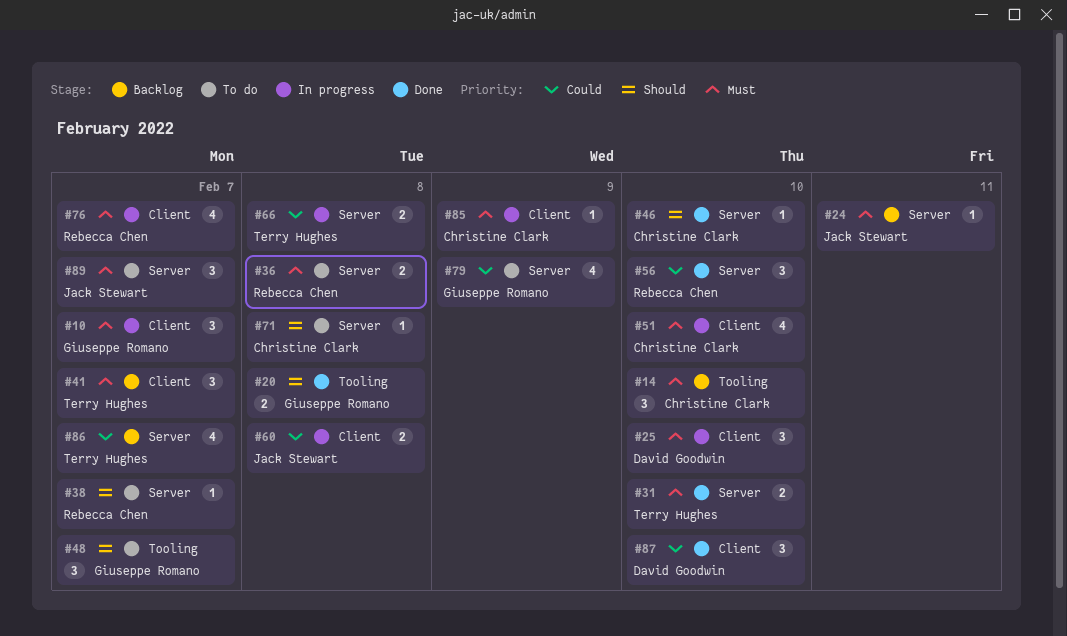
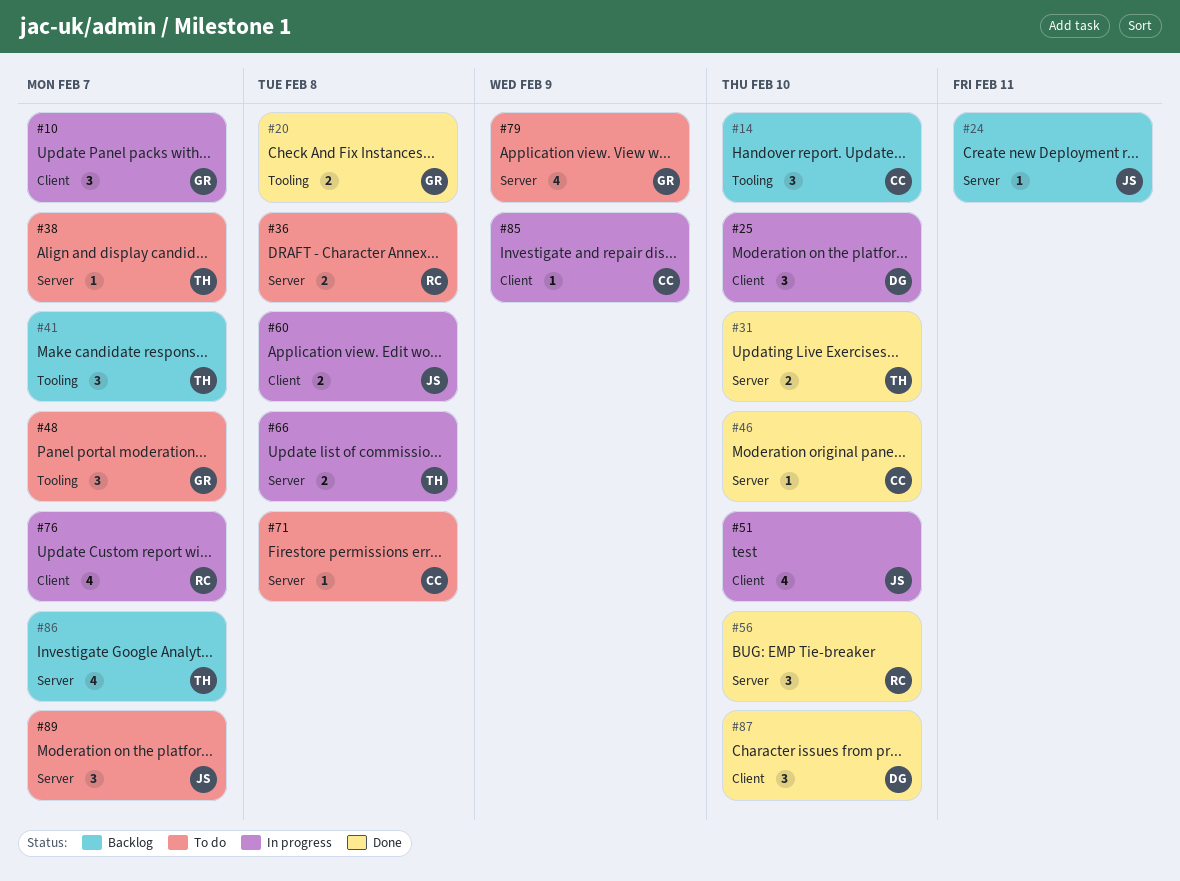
#38, owner: Rebecca Chen -> Terry Hughes
#41, label: Client -> Tooling
#51, owner: Christine Clark -> Jack Stewart

